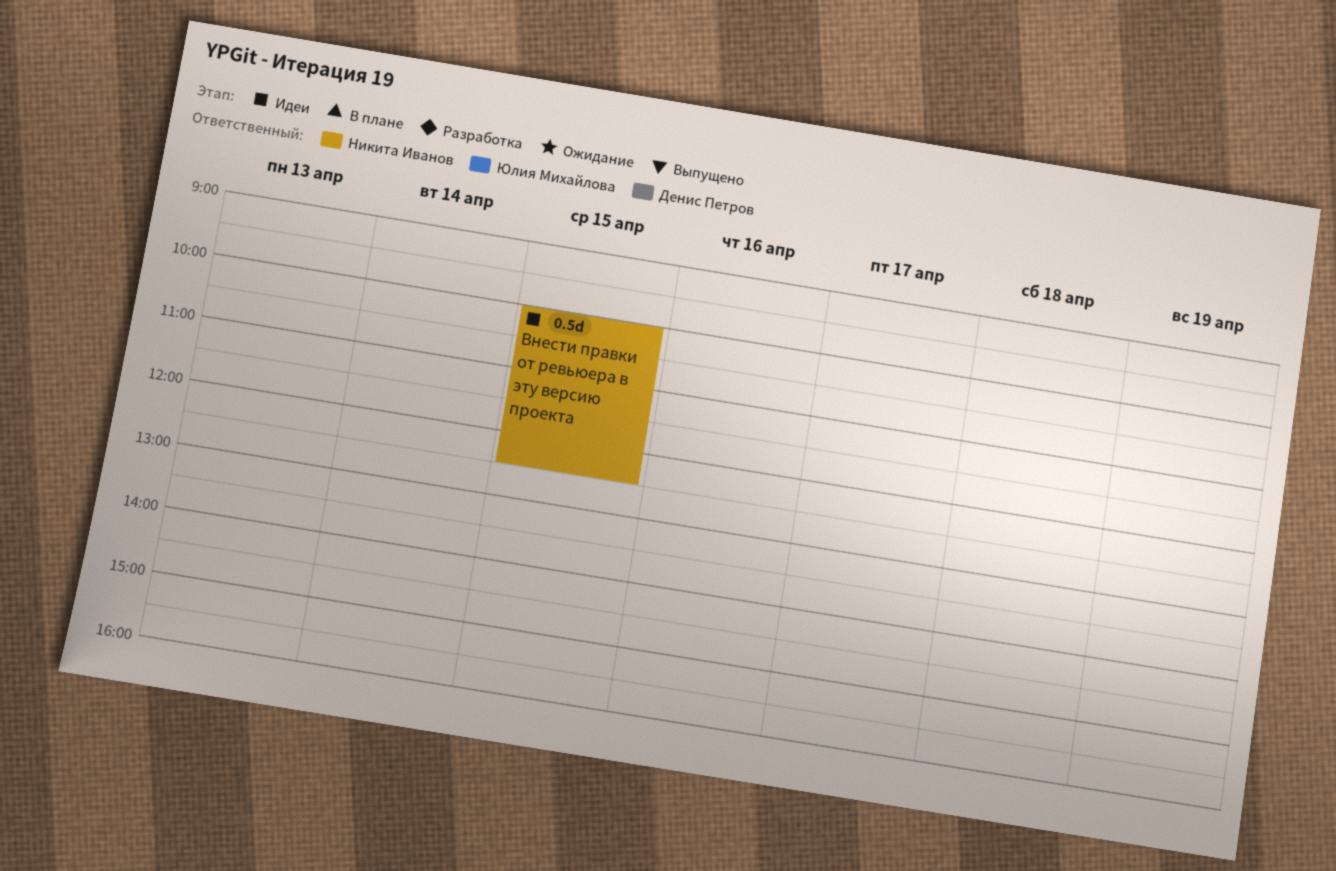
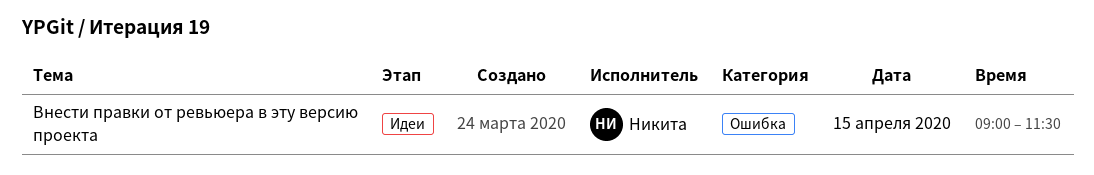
Внести правки от ревьюера в эту версию проекта, begins: 10:00 -> 09:00
Внести правки от ревьюера в эту версию проекта, ends: 12:30 -> 11:30

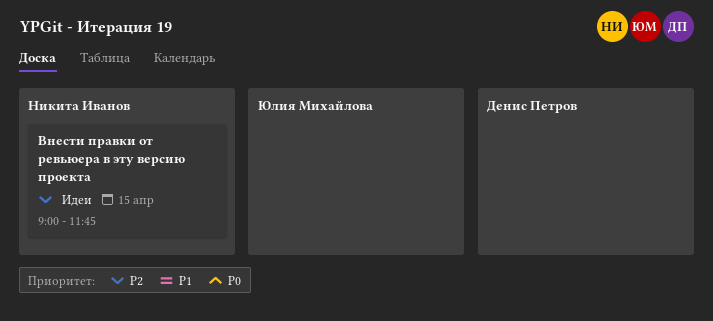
Внести правки от ревьюера в эту версию проекта, ends: 11:30 -> 11:45

